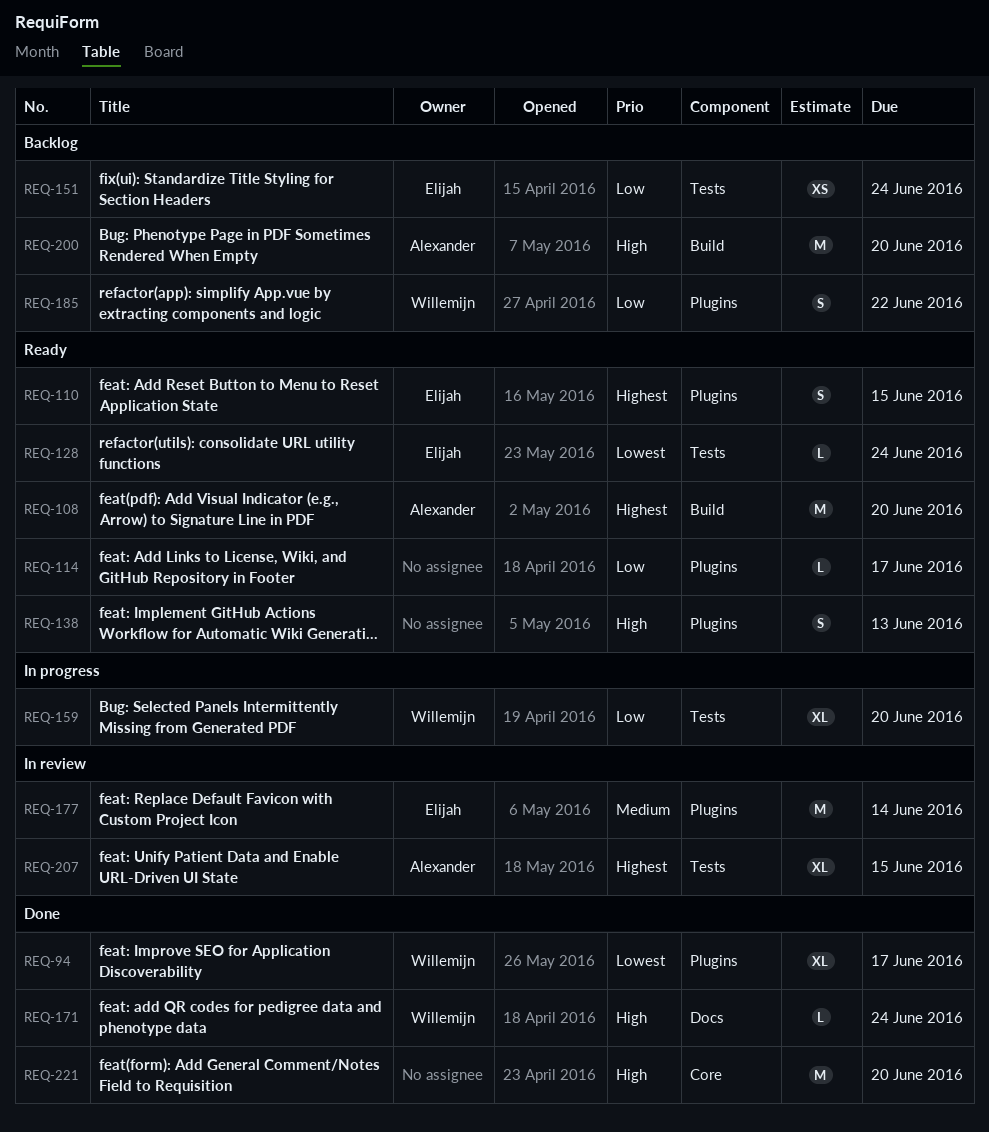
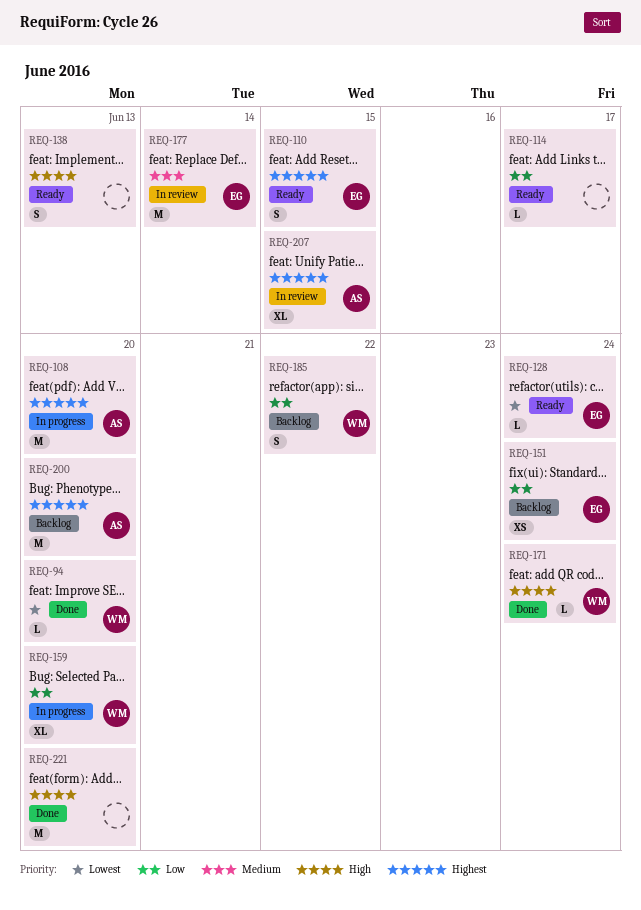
REQ-94, estimate: XL -> L
REQ-94, due: Jun 17 -> Jun 20
REQ-108, status: Ready -> In progress
REQ-200, priority: High -> Highest

